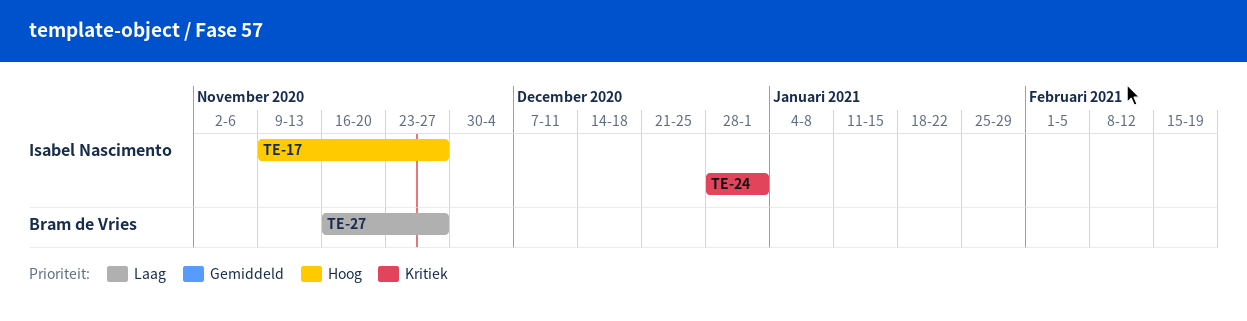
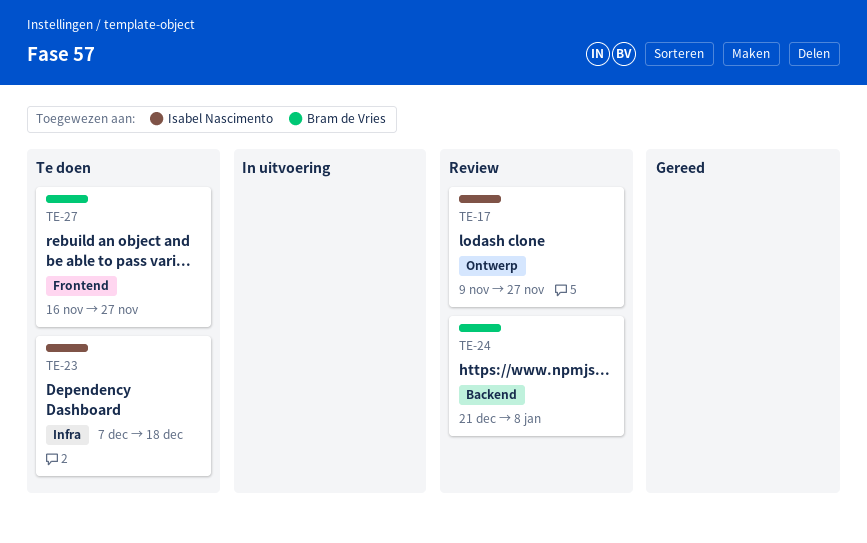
TE-23: none -> present
TE-24, owner: Isabel Nascimento -> Bram de Vries
TE-24, start: Dec 28 -> Dec 21
TE-24, due: Jan 1 -> Jan 8

